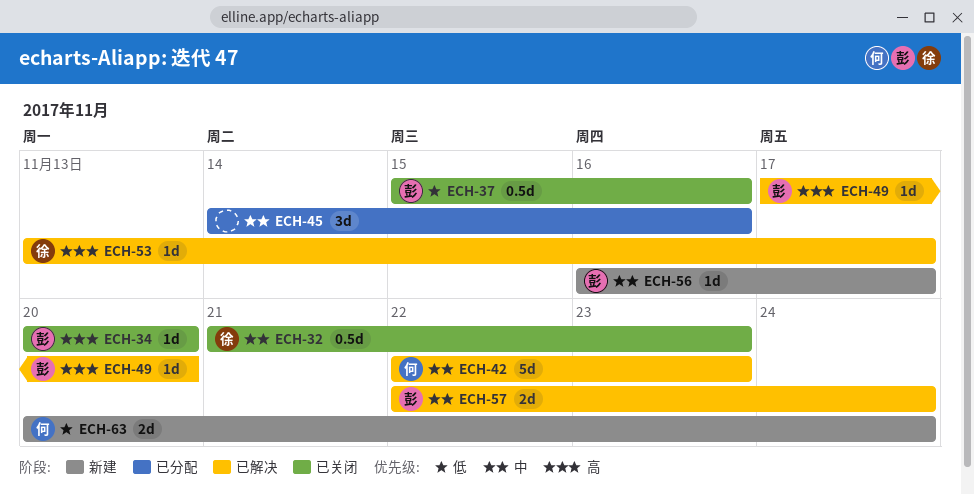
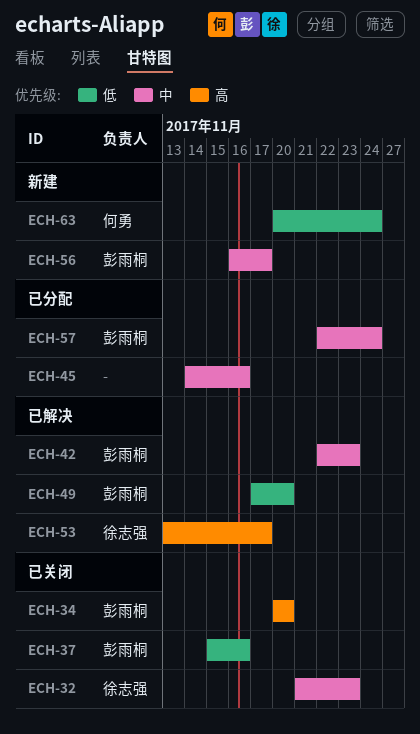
ECH-42, owner: 何勇 -> 彭雨桐
ECH-49, priority: 高 -> 低
ECH-57, status: 已解决 -> 已分配

